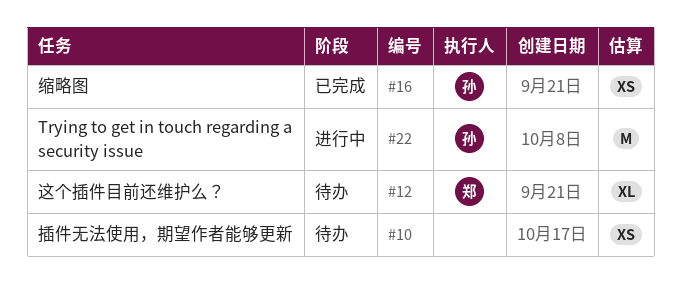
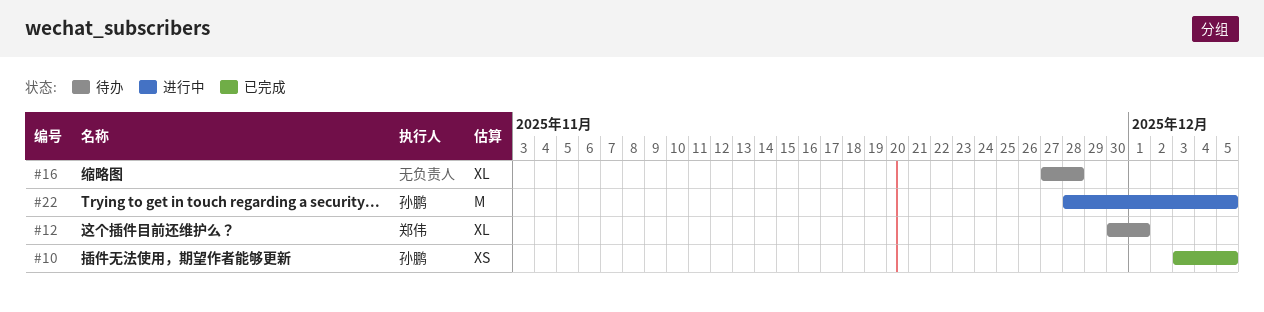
#10, status: 待办 -> 已完成
#10, owner: none -> 孙鹏
#16, status: 已完成 -> 待办
#16, owner: 孙鹏 -> none
#16, estimate: XS -> XL

